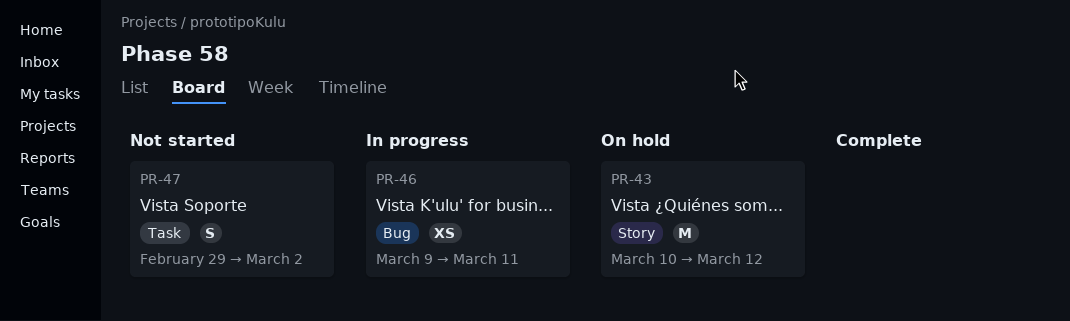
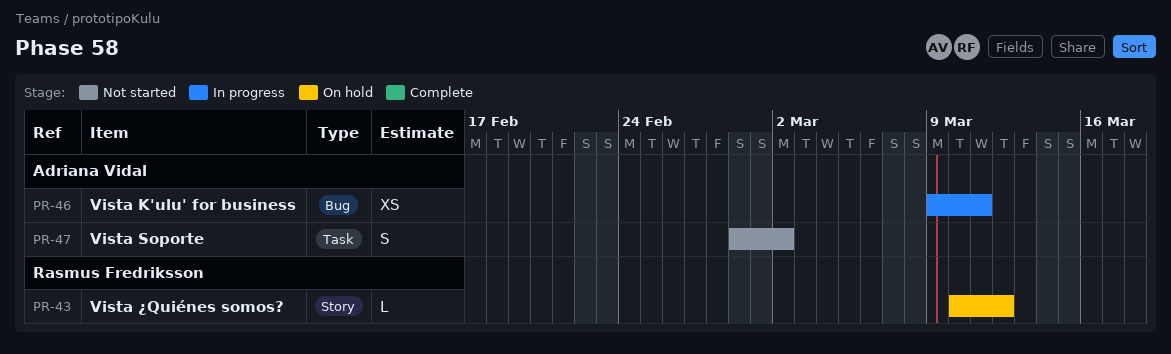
PR-43, estimate: M -> L

